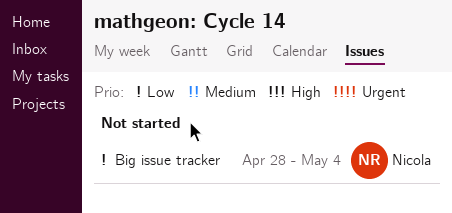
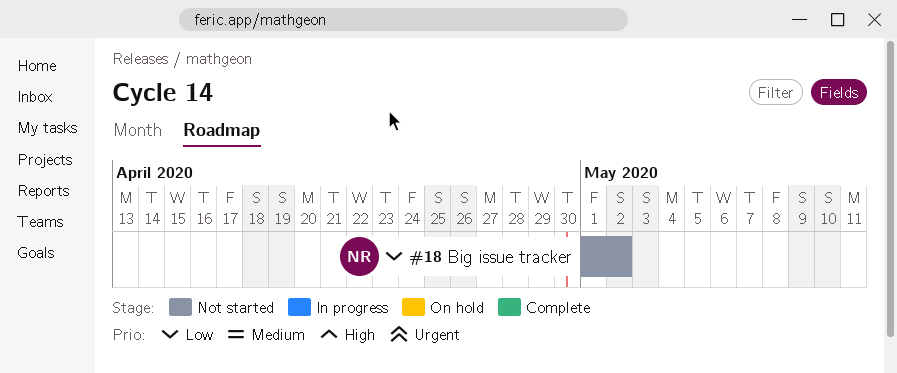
Big issue tracker, start: Apr 28 -> May 1
Big issue tracker, due: May 4 -> May 2

